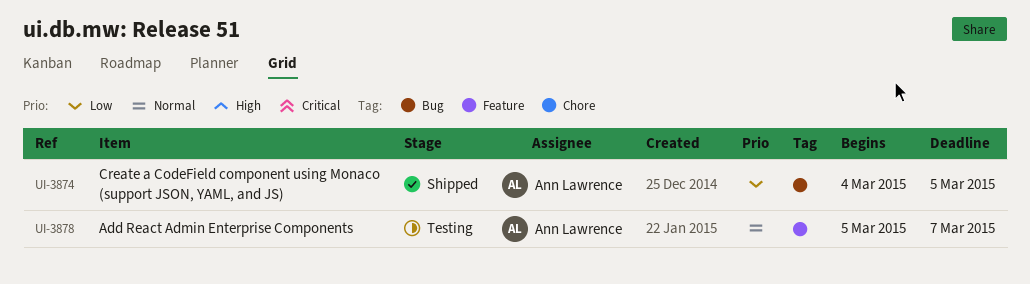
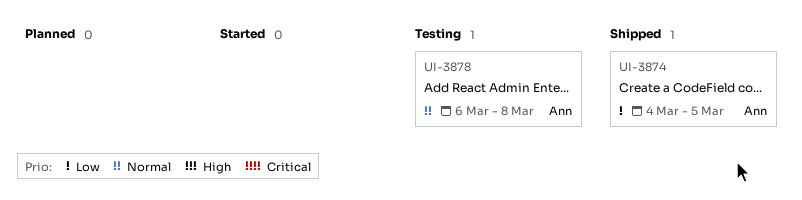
UI-3878, start: Mar 5 -> Mar 6
UI-3878, due: Mar 7 -> Mar 8

